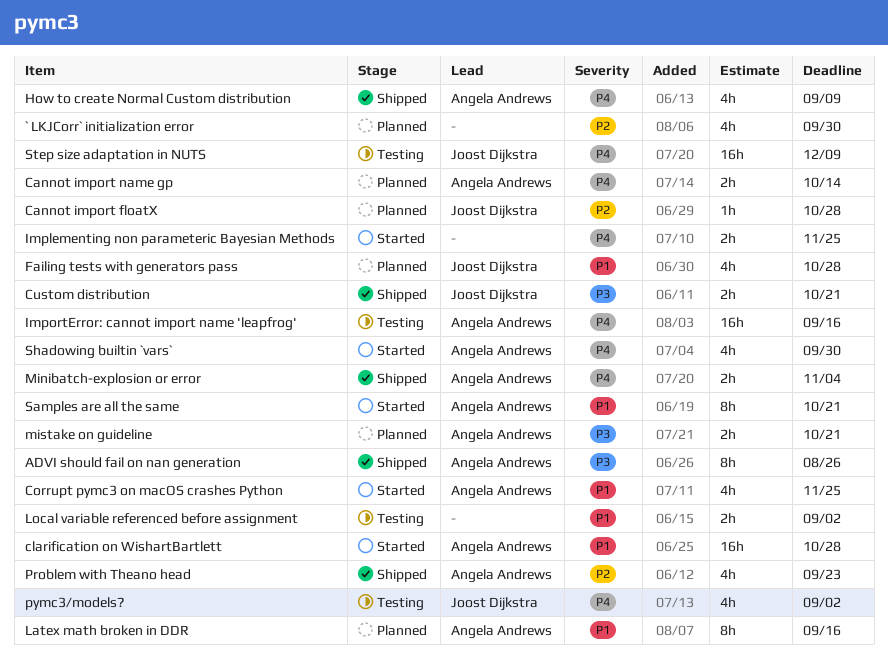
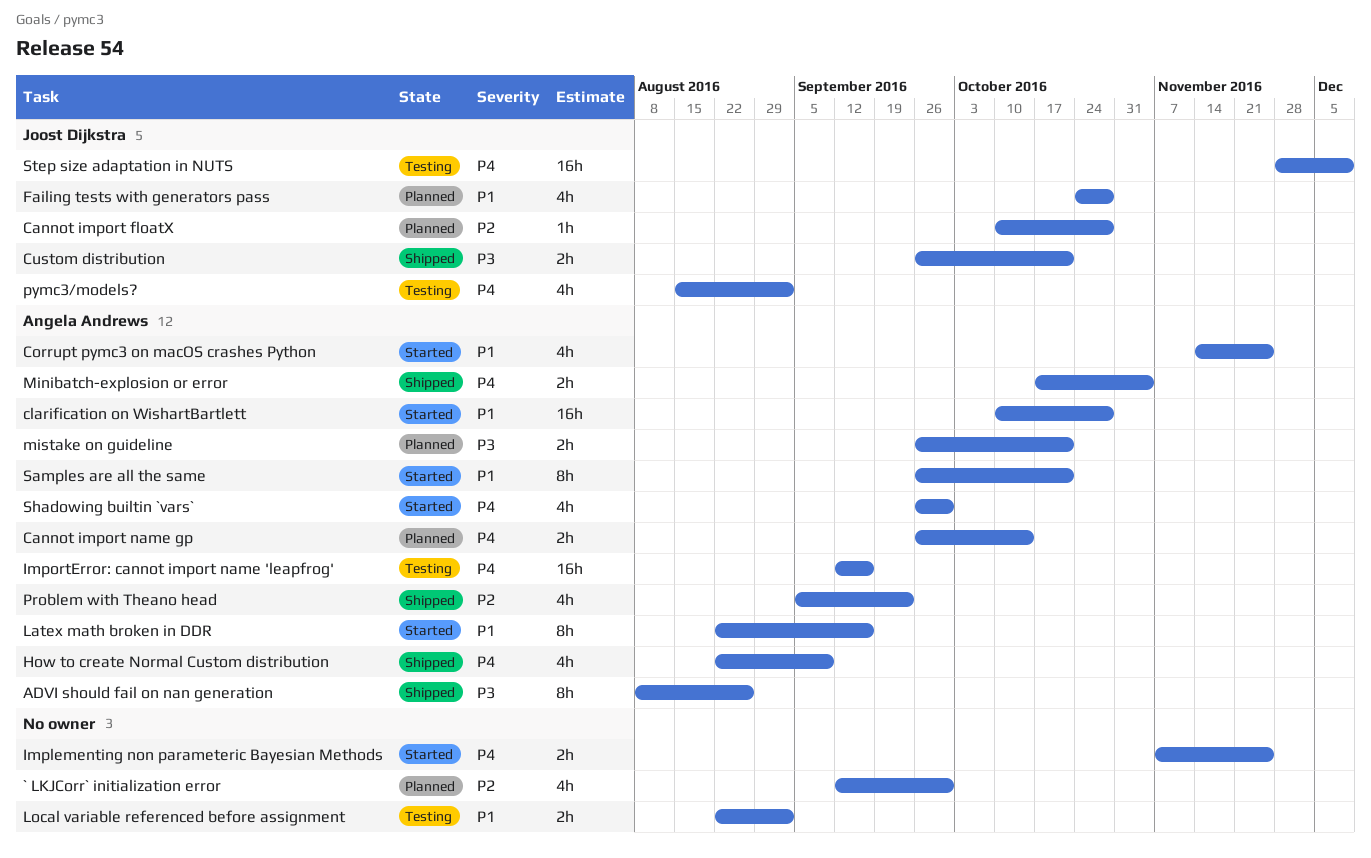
Latex math broken in DDR, status: Planned -> Started

